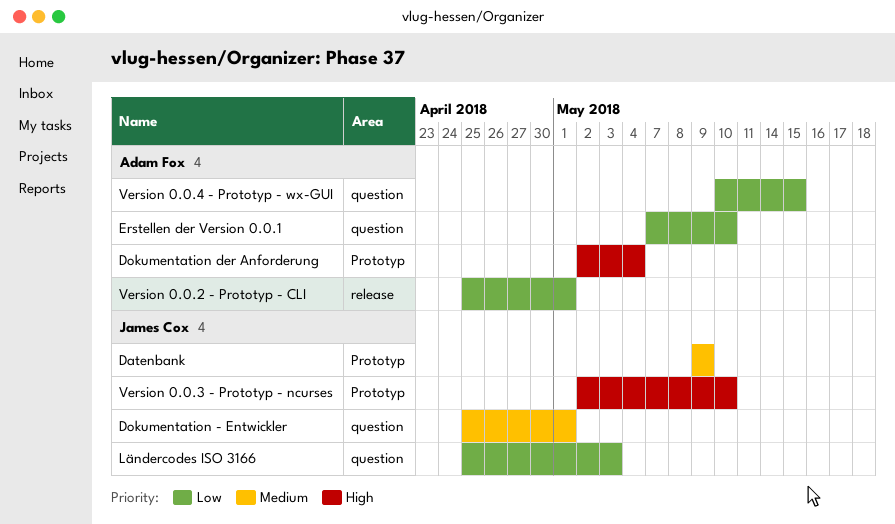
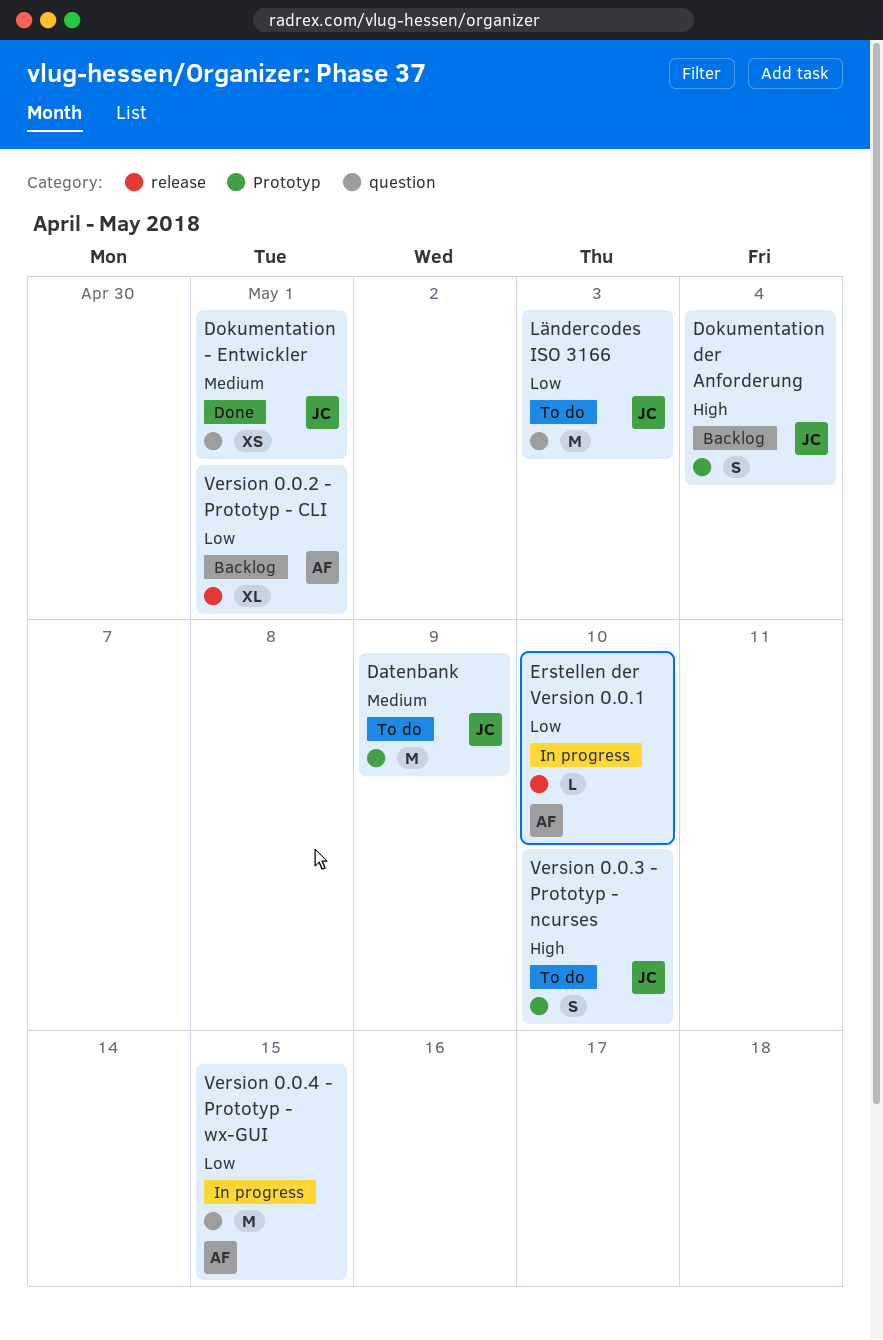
Dokumentation der Anforderung, owner: Adam Fox -> James Cox
Erstellen der Version 0.0.1, label: question -> release

